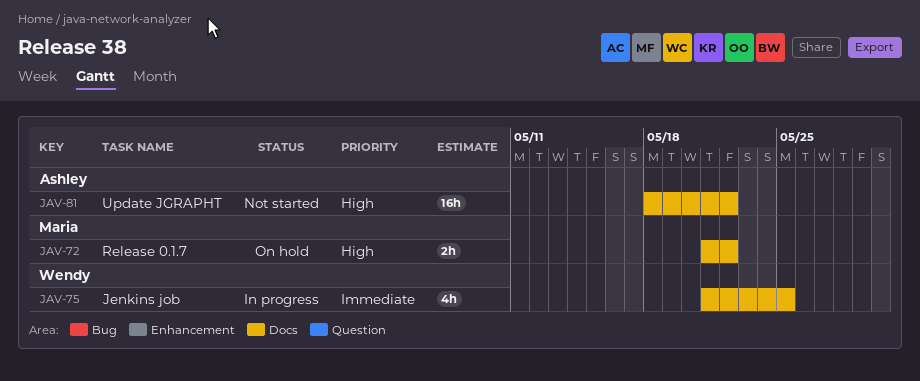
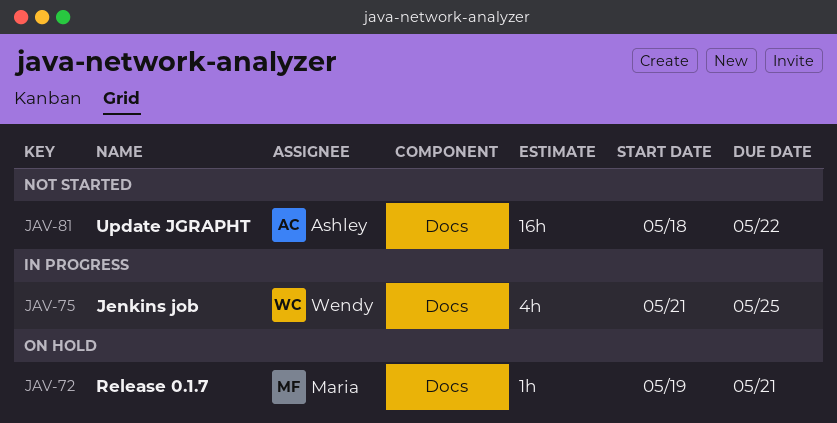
JAV-72, estimate: 2h -> 1h
JAV-72, start: May 21 -> May 19
JAV-72, due: May 22 -> May 21

